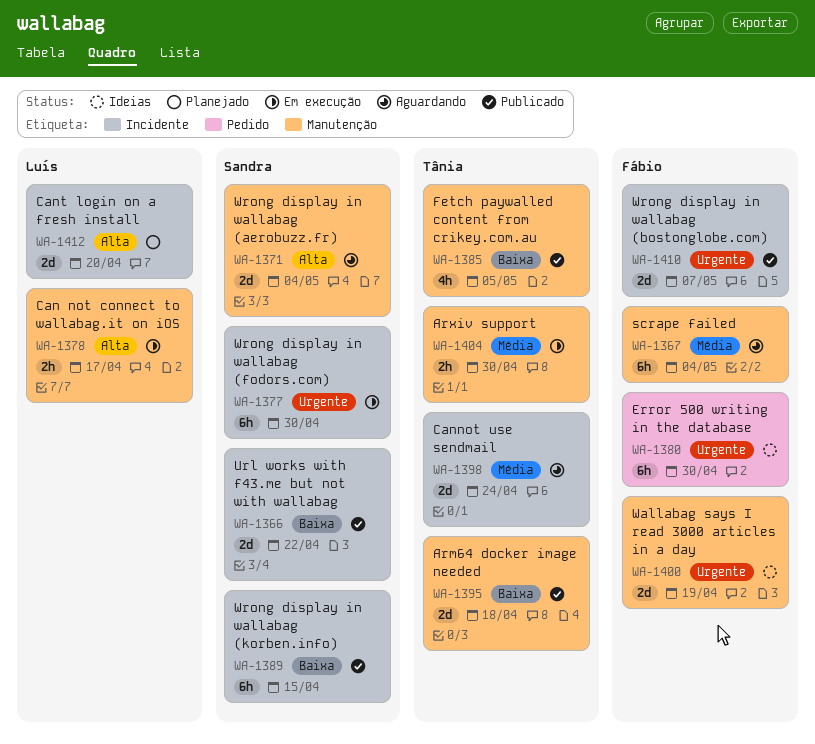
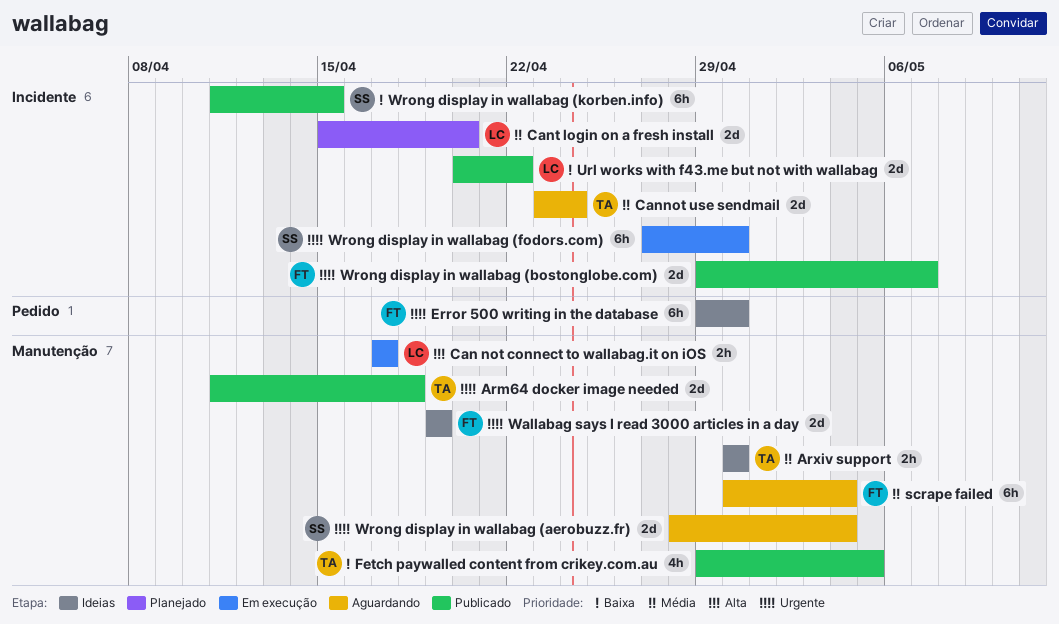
Arm64 docker image needed, priority: Baixa -> Urgente
Arxiv support, status: Em execução -> Ideias
Cant login on a fresh install, priority: Alta -> Média
Url works with f43.me but not with wallabag, owner: Sandra -> Luís
Wrong display in wallabag (aerobuzz.fr), priority: Alta -> Urgente

